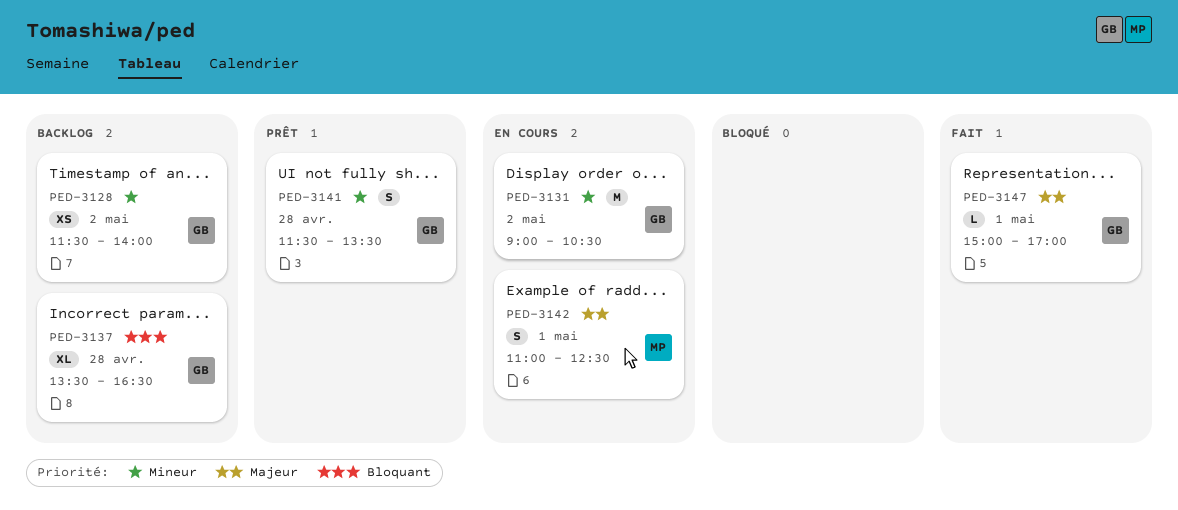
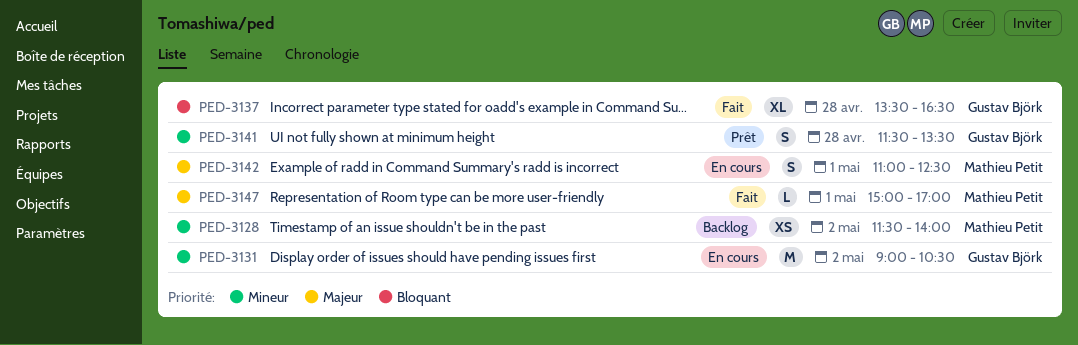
PED-3128, owner: Gustav Björk -> Mathieu Petit
PED-3137, status: Backlog -> Fait
PED-3147, owner: Gustav Björk -> Mathieu Petit

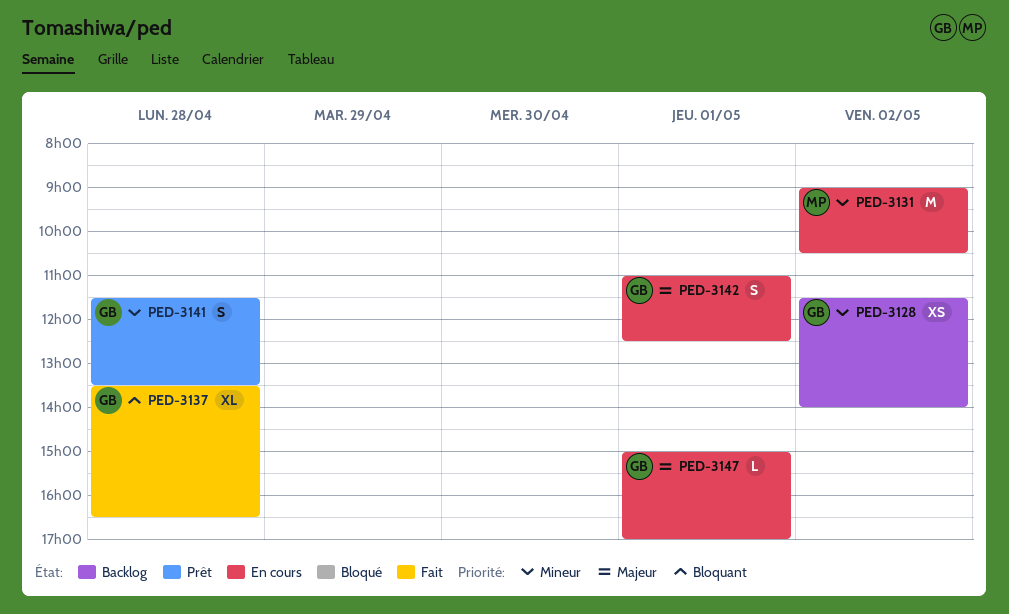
PED-3128, owner: Mathieu Petit -> Gustav Björk
PED-3131, owner: Gustav Björk -> Mathieu Petit
PED-3142, owner: Mathieu Petit -> Gustav Björk
PED-3147, status: Fait -> En cours
PED-3147, owner: Mathieu Petit -> Gustav Björk

